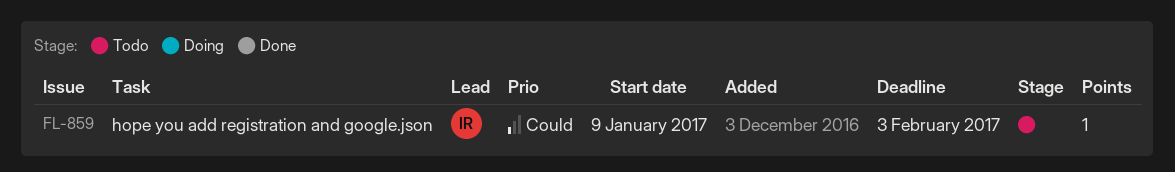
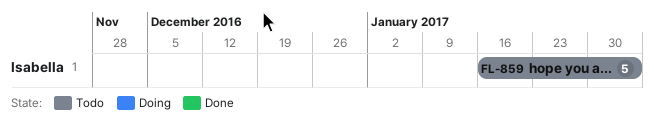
FL-859, estimate: 1 -> 5
FL-859, start: Jan 9 -> Jan 16

